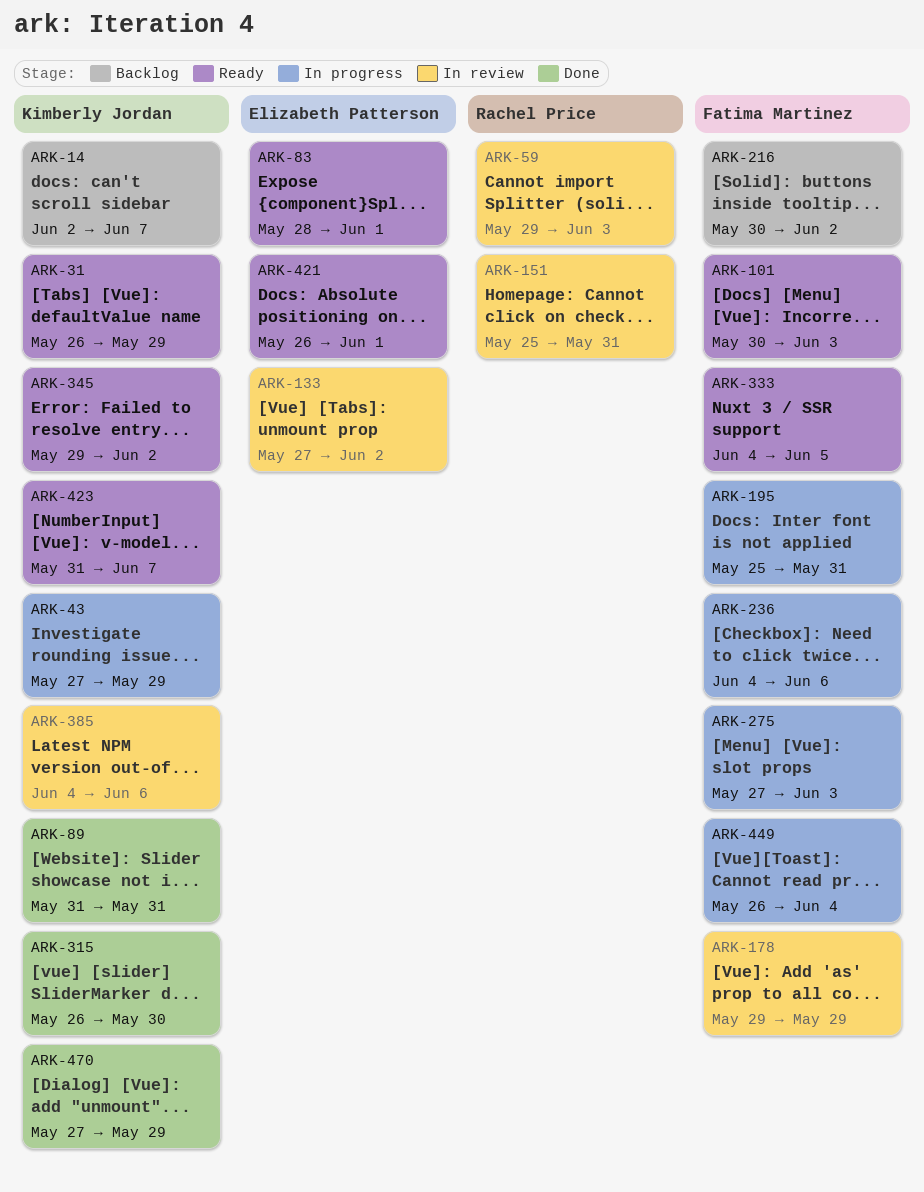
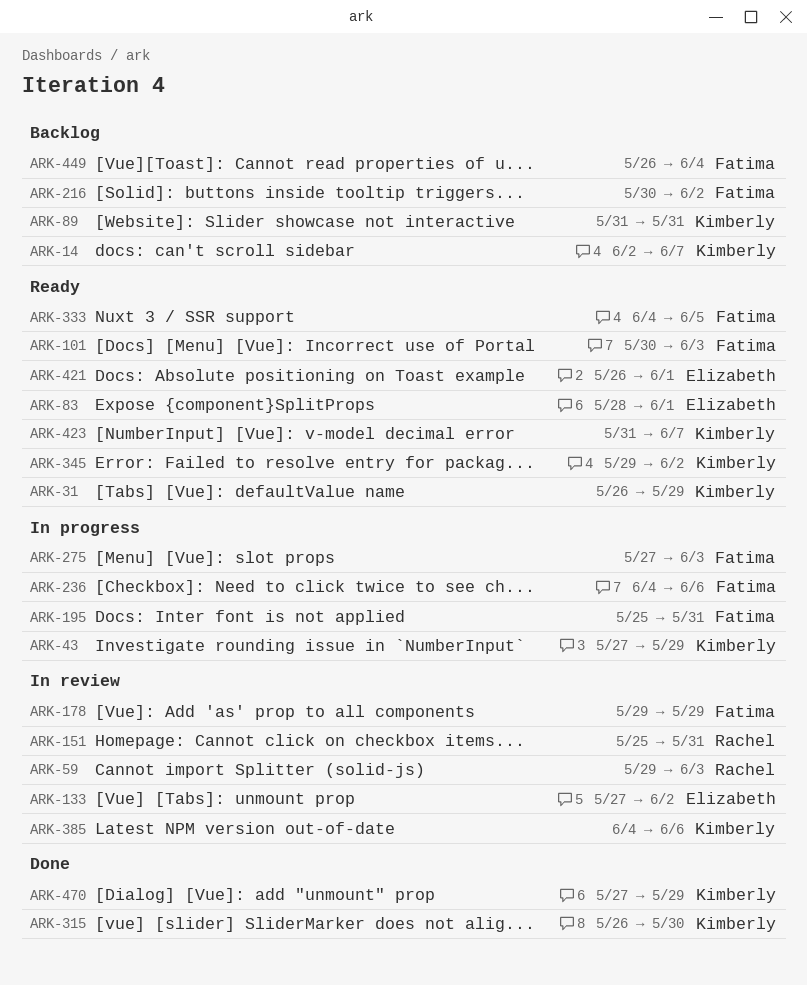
ARK-89, status: Done -> Backlog
ARK-449, status: In progress -> Backlog

